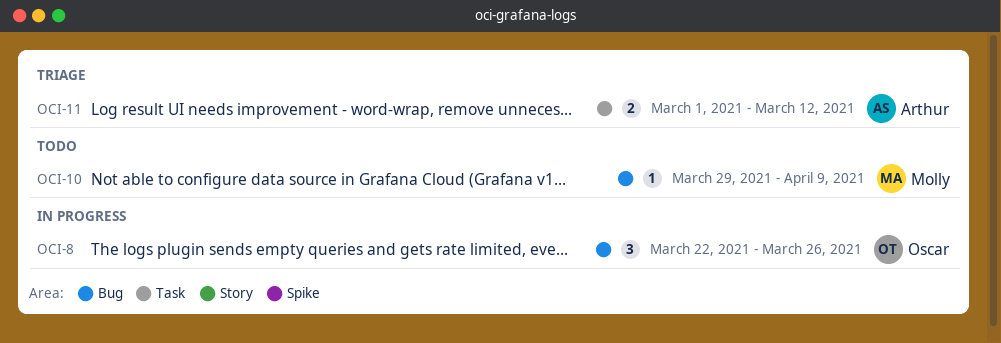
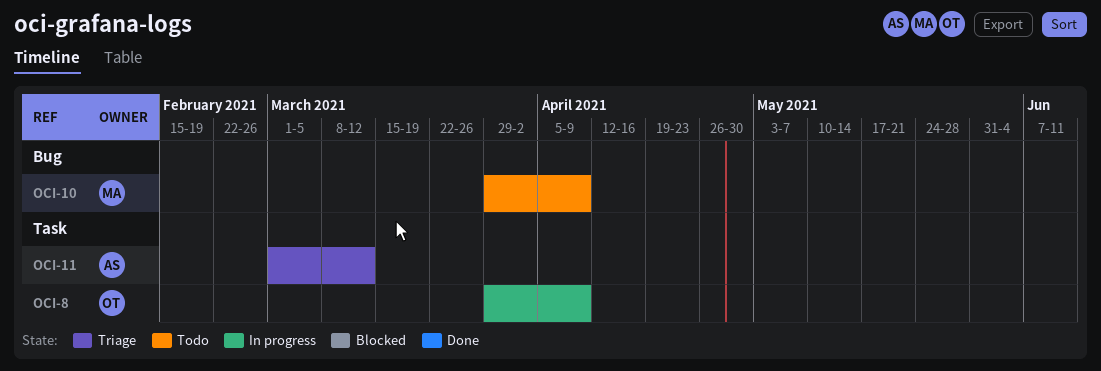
OCI-8, label: Bug -> Task
OCI-8, start: Mar 22 -> Mar 29
OCI-8, due: Mar 26 -> Apr 9

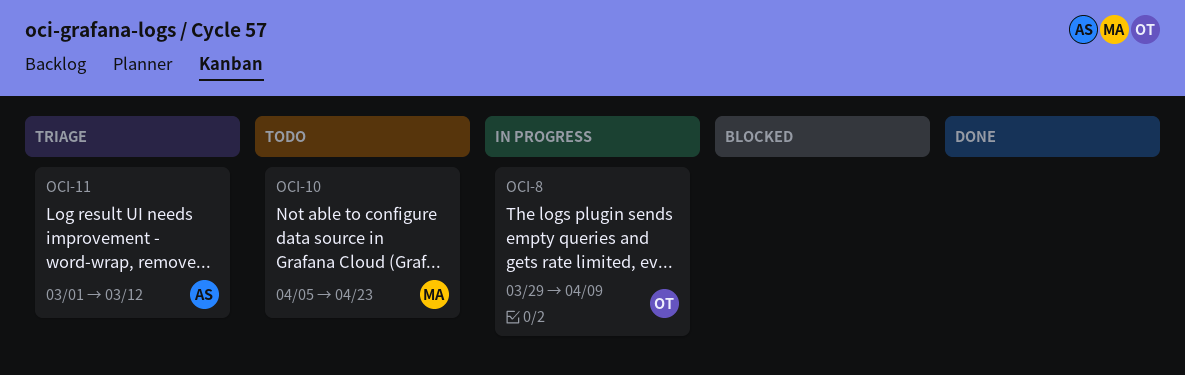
OCI-10, start: Mar 29 -> Apr 5
OCI-10, due: Apr 9 -> Apr 23

